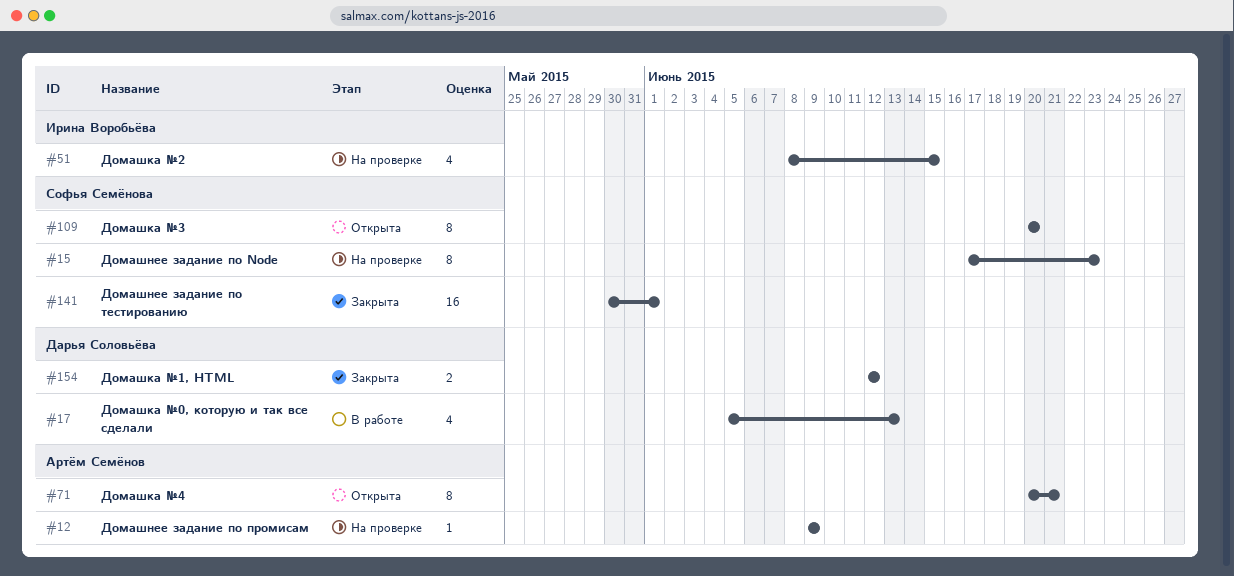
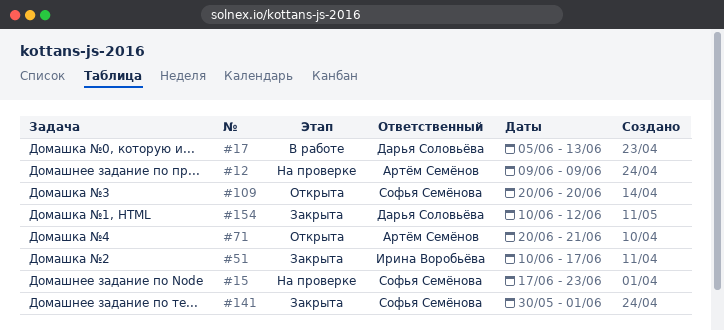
#51, status: На проверке -> Закрыта
#51, start: Jun 8 -> Jun 10
#51, due: Jun 15 -> Jun 17
#154, start: Jun 12 -> Jun 10

